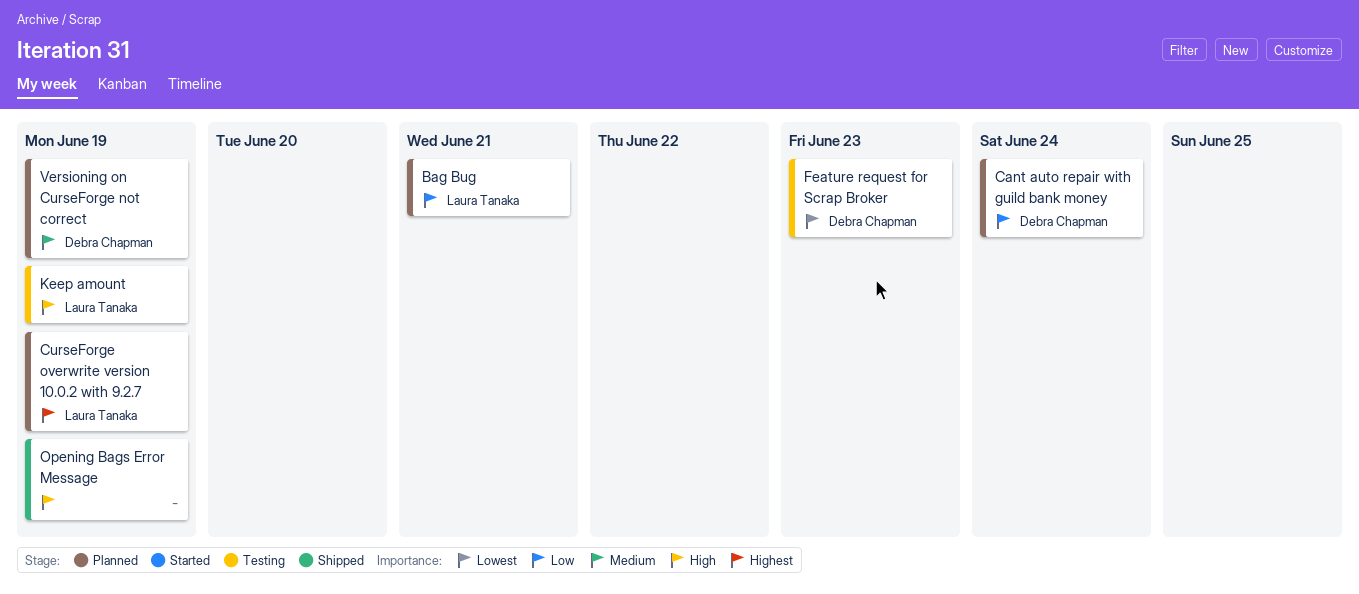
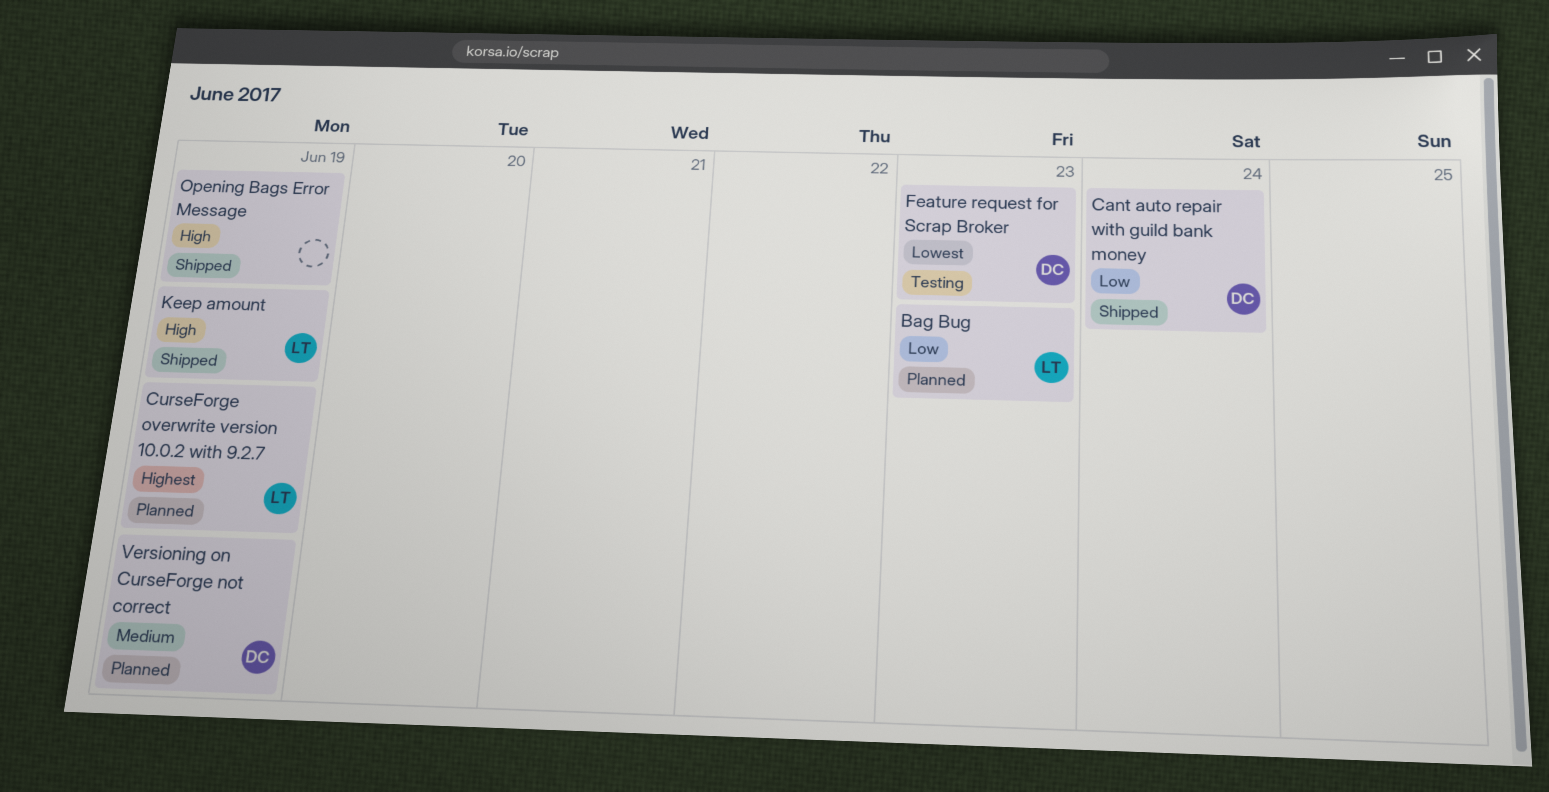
Bag Bug, due: Jun 21 -> Jun 23
Cant auto repair with guild bank money, status: Planned -> Shipped
Keep amount, status: Testing -> Shipped

